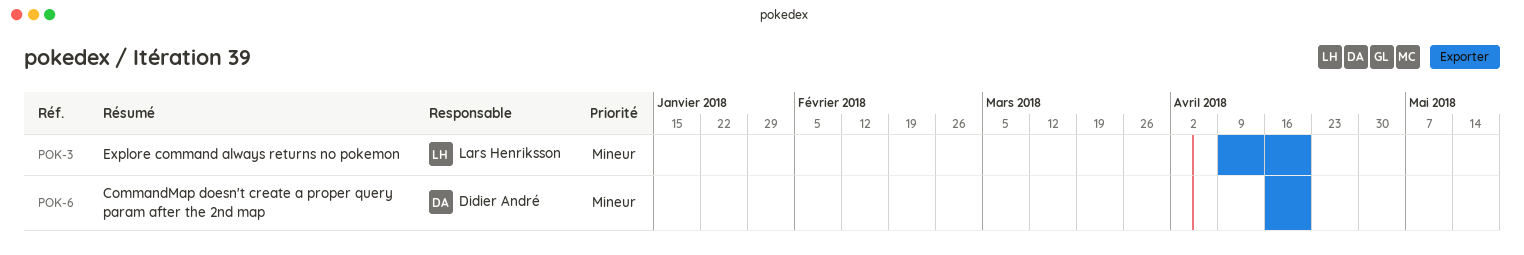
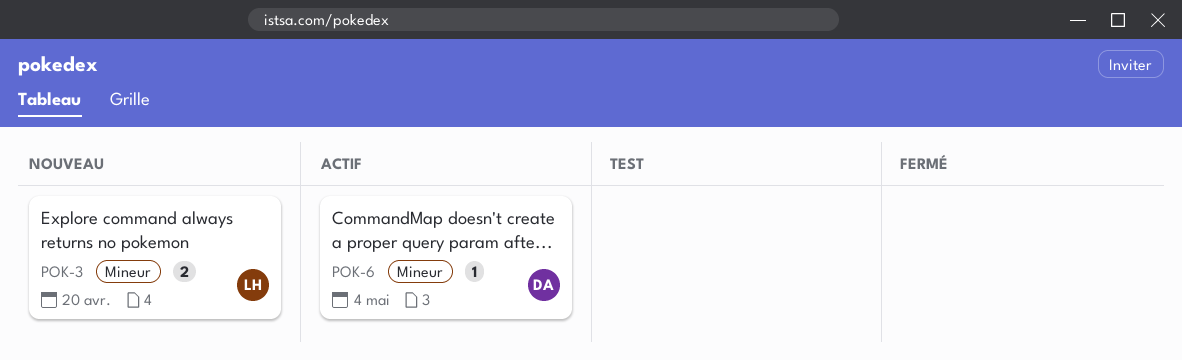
POK-6, due: Apr 20 -> May 4

